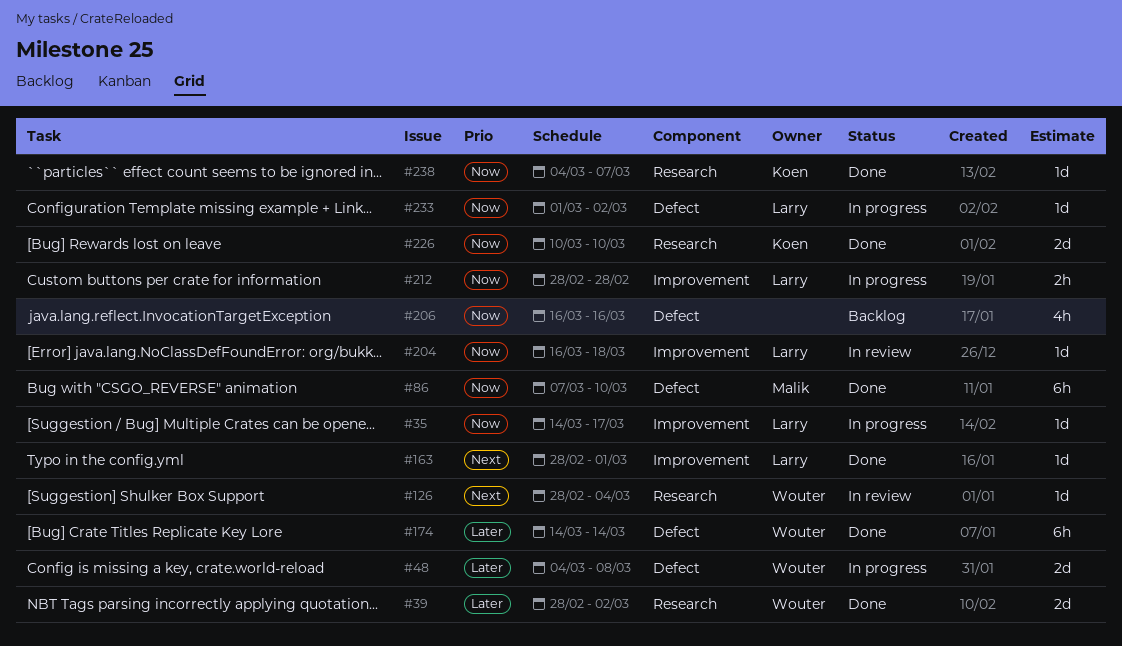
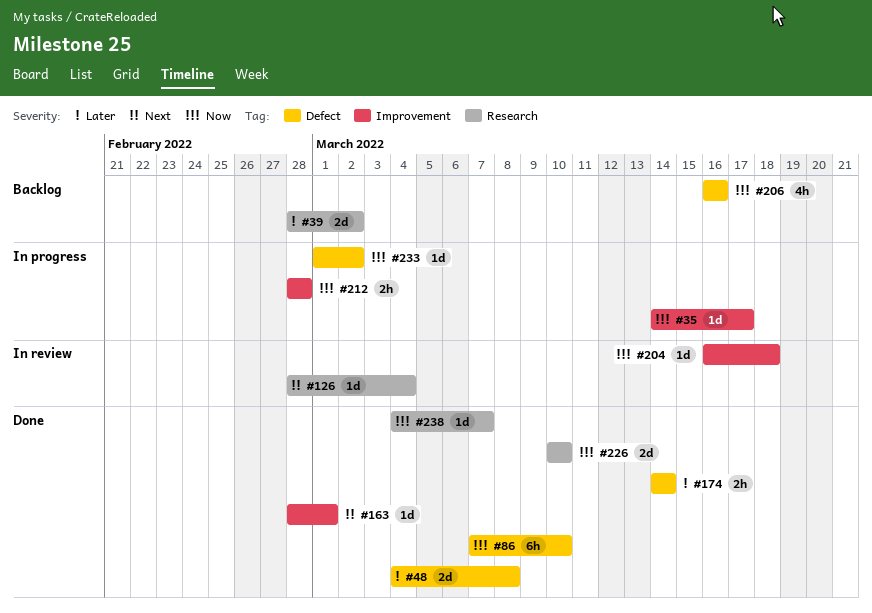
#39, status: Done -> Backlog
#48, status: In progress -> Done
#174, estimate: 6h -> 2h

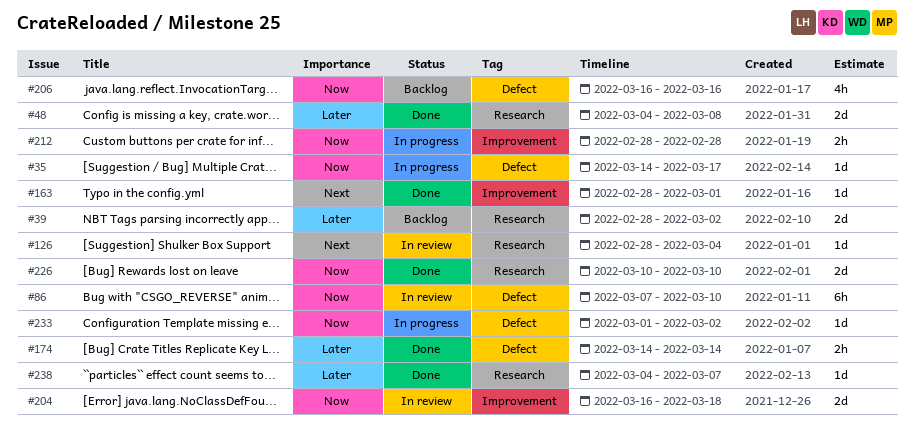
#35, label: Improvement -> Defect
#48, label: Defect -> Research
#86, status: Done -> In review
#204, estimate: 1d -> 2d
#238, priority: Now -> Later

